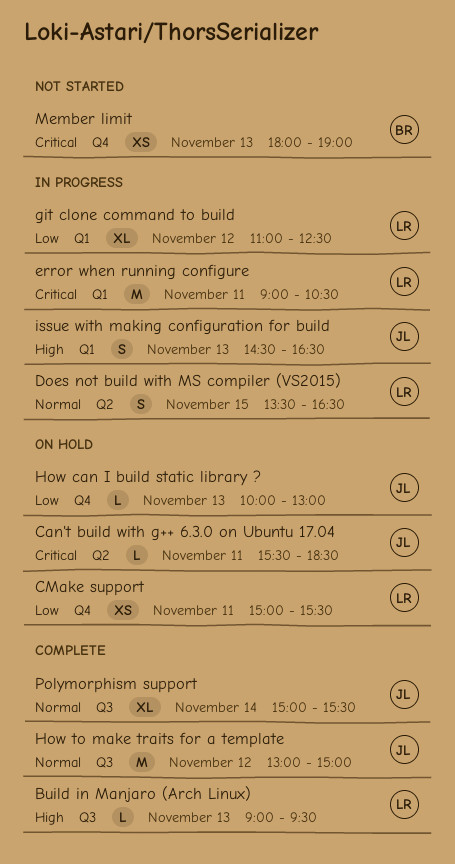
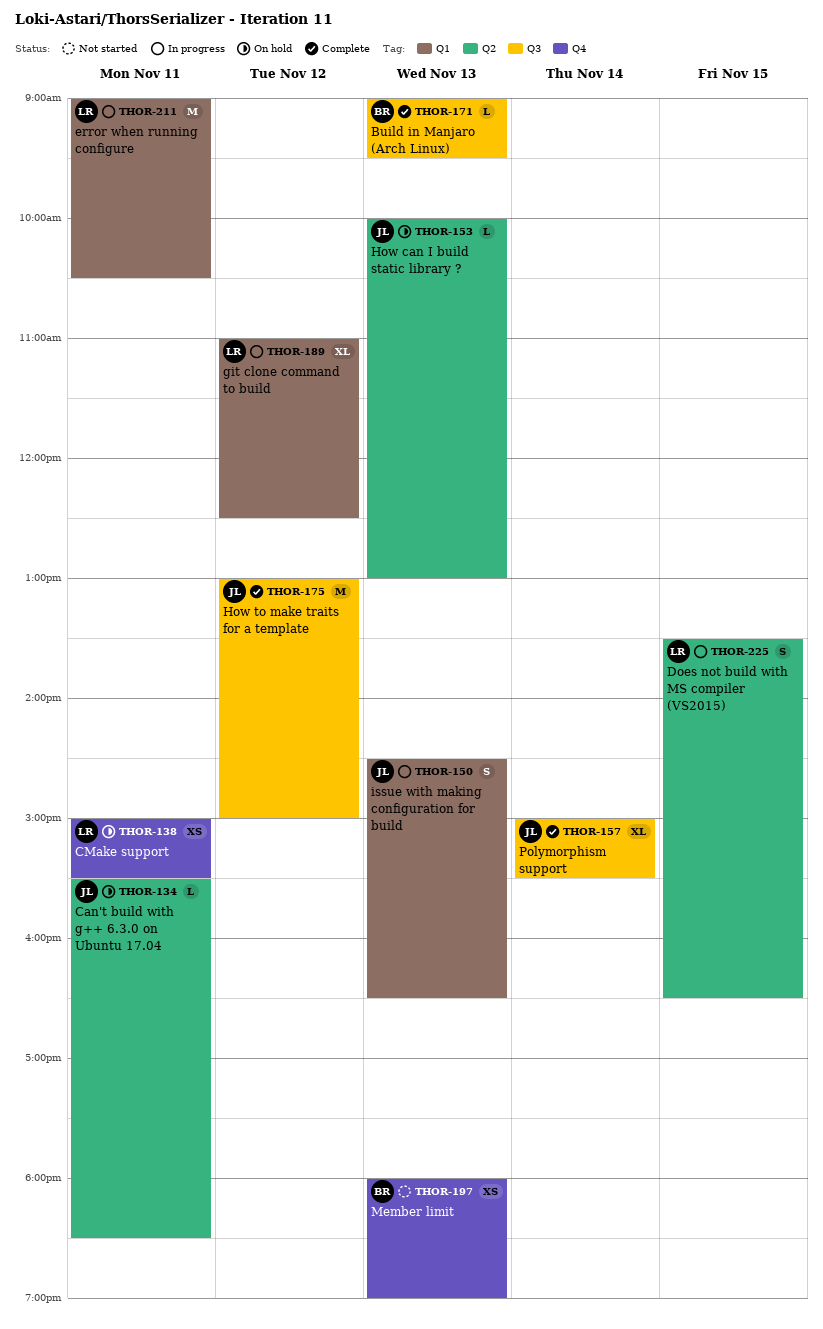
Build in Manjaro (Arch Linux), owner: LR -> BR
How can I build static library ?, label: Q4 -> Q2

